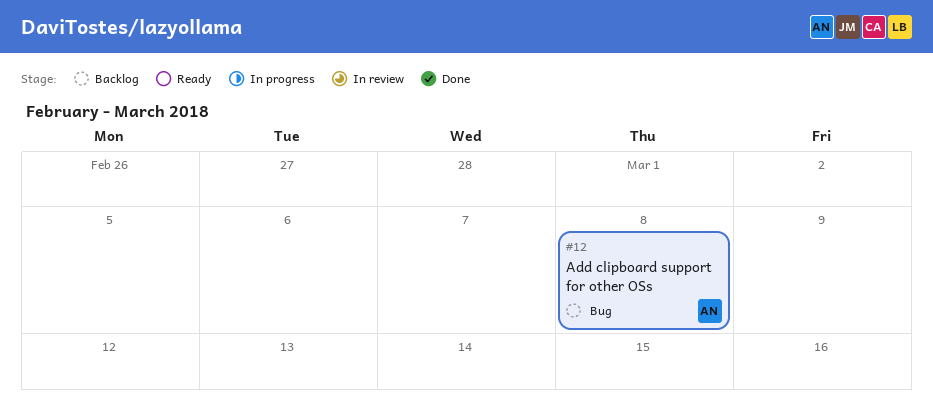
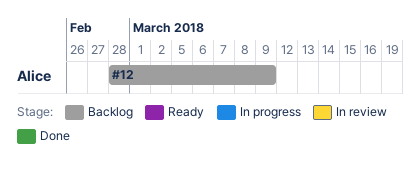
#12, due: Mar 8 -> Mar 9

